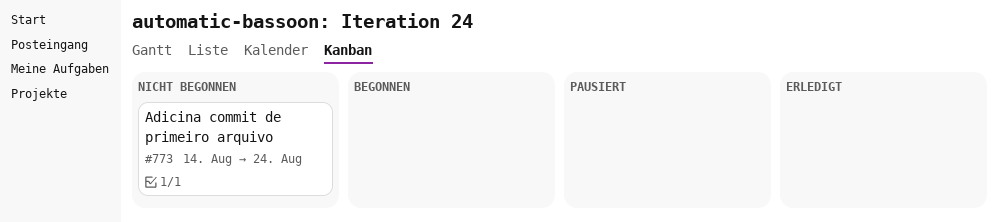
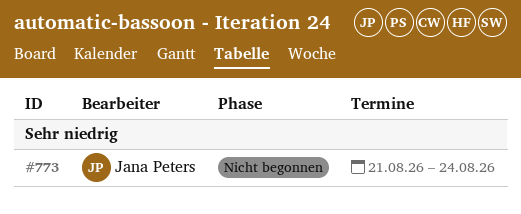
#773, start: Aug 14 -> Aug 21

